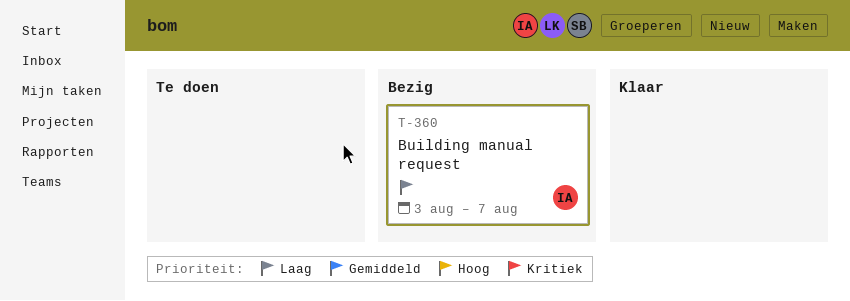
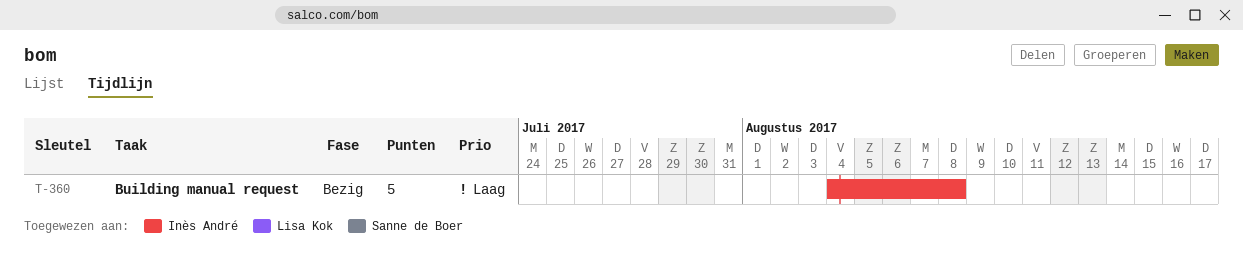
T-360, start: Aug 3 -> Aug 4
T-360, due: Aug 7 -> Aug 8

